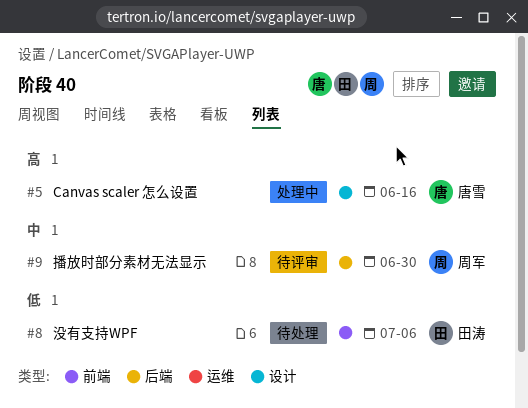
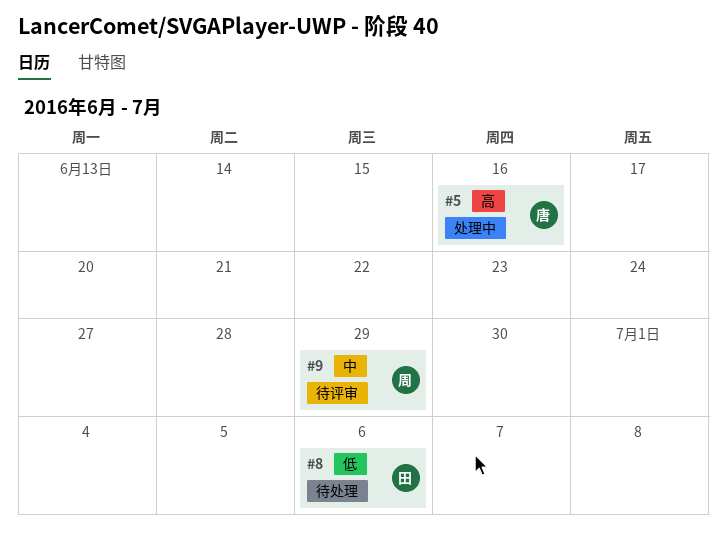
#9, due: Jun 30 -> Jun 29

